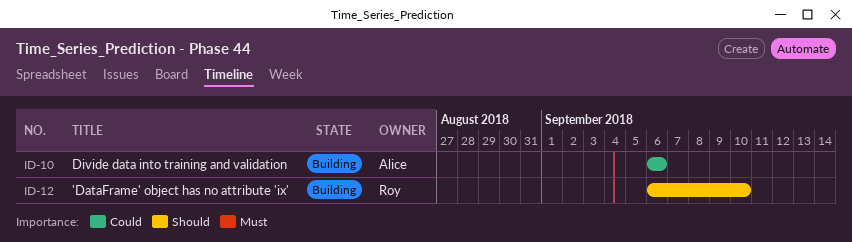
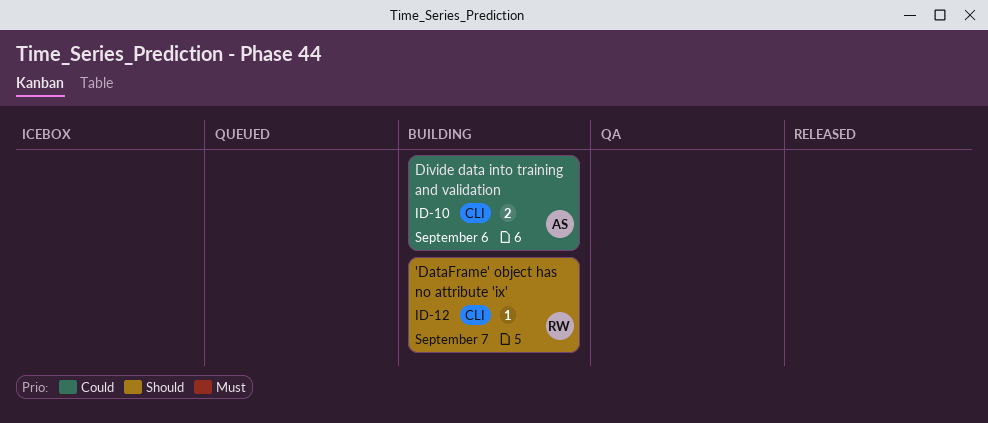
ID-12, due: Sep 10 -> Sep 7

